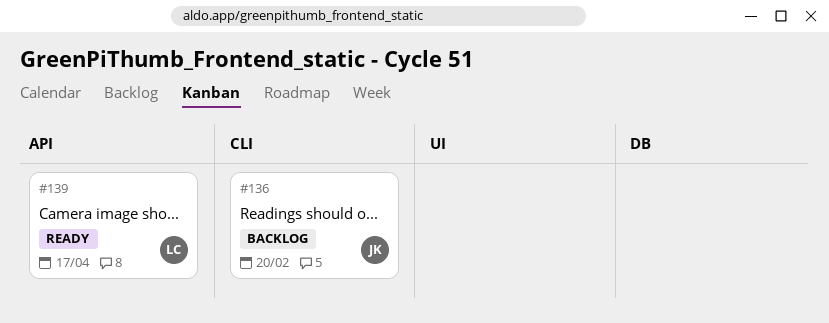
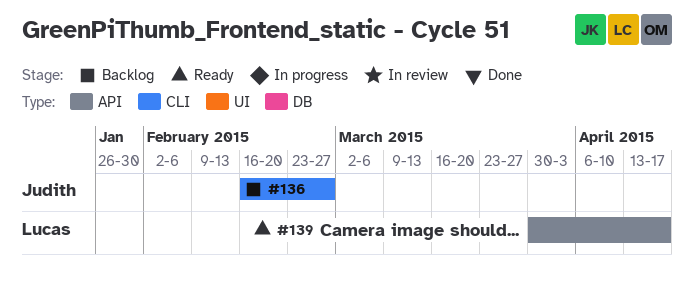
#136, due: Feb 20 -> Feb 27

